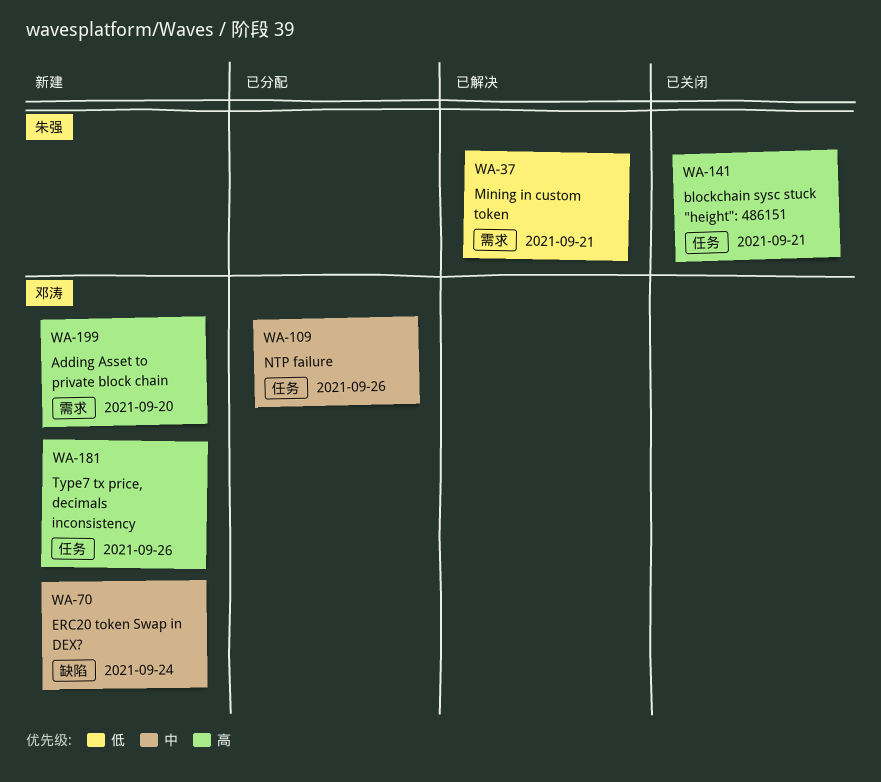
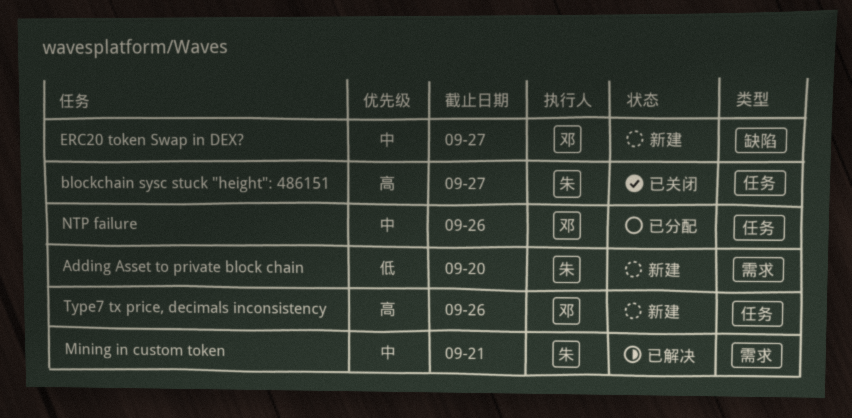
Adding Asset to private block chain, owner: 邓涛 -> 朱强
Adding Asset to private block chain, priority: 高 -> 低
blockchain sysc stuck "height": 486151, due: Sep 21 -> Sep 27
ERC20 token Swap in DEX?, due: Sep 24 -> Sep 27
Mining in custom token, priority: 低 -> 中

